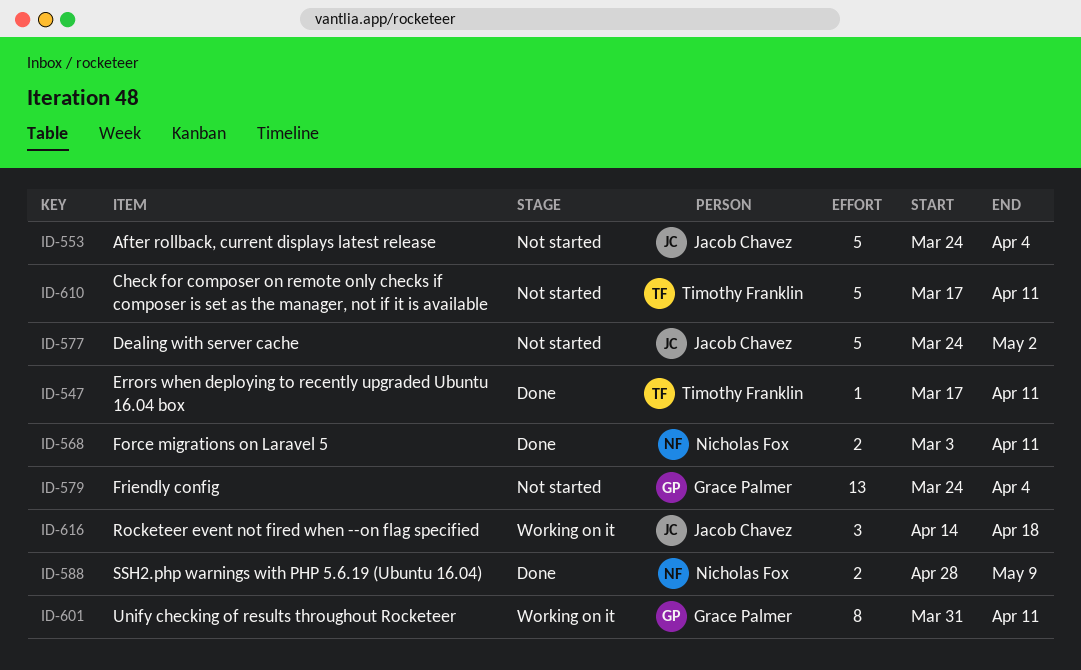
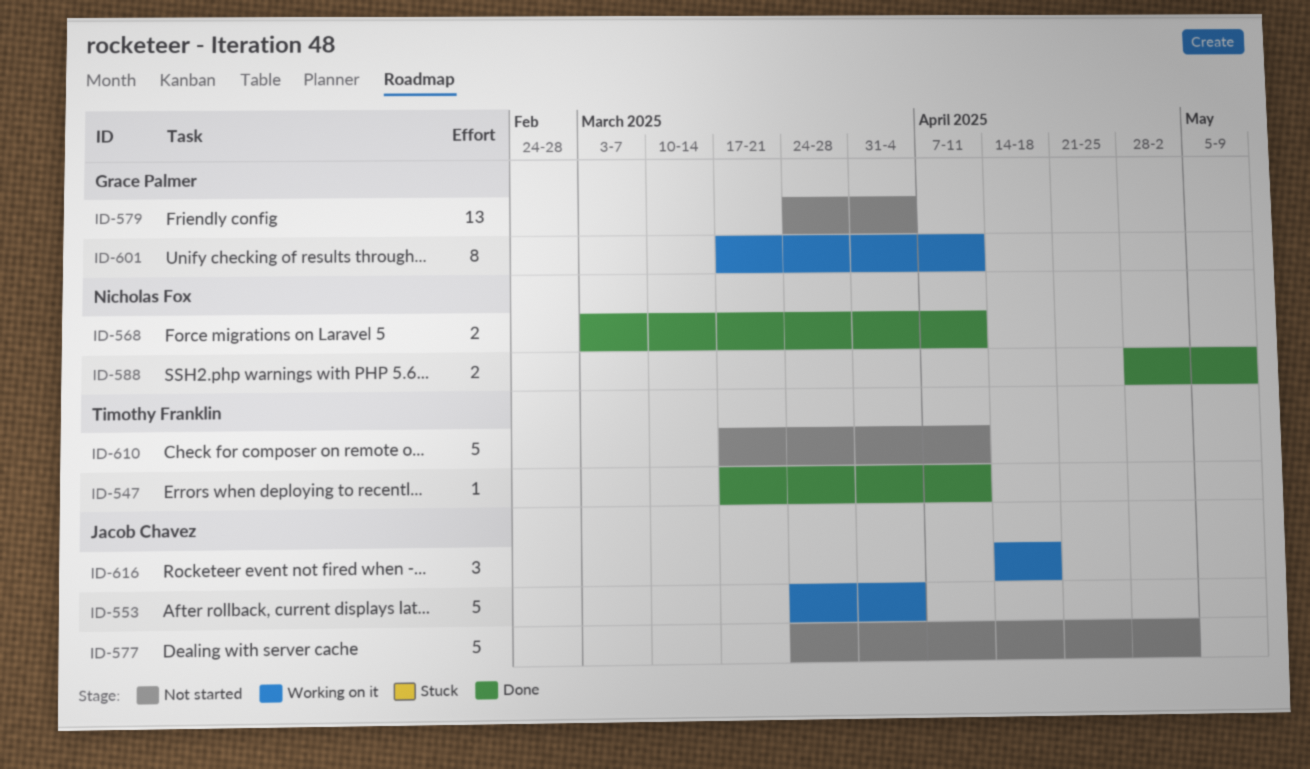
ID-553, status: Not started -> Working on it
ID-601, start: Mar 31 -> Mar 17

